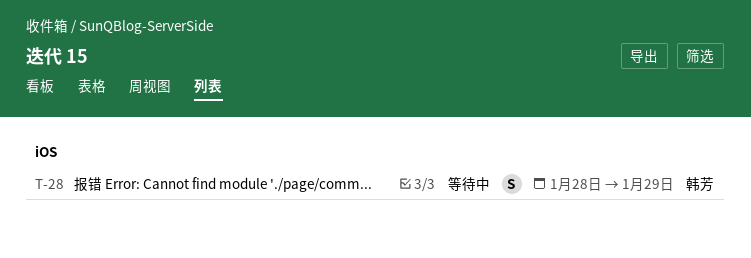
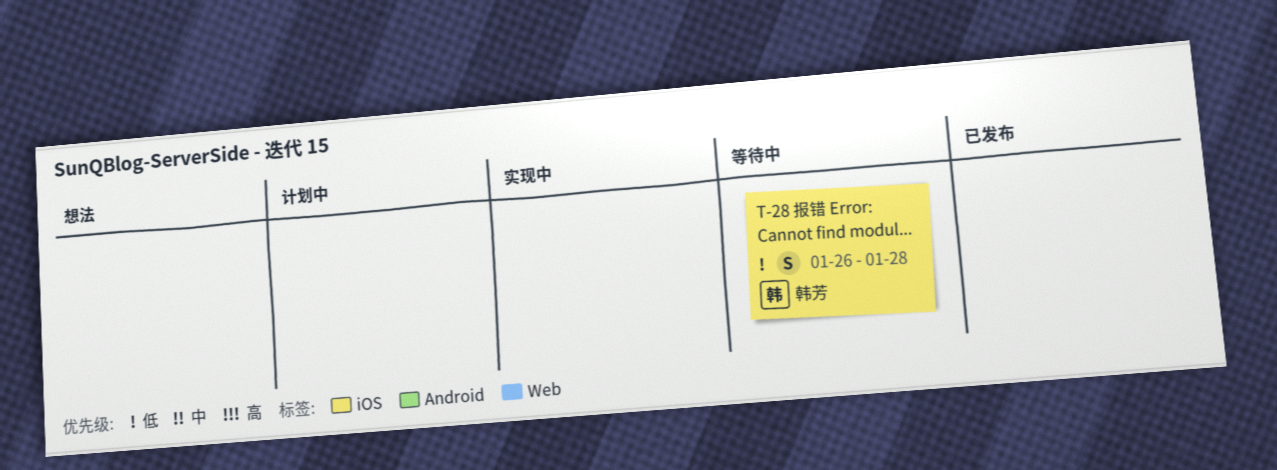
T-28, start: Jan 28 -> Jan 26
T-28, due: Jan 29 -> Jan 28

